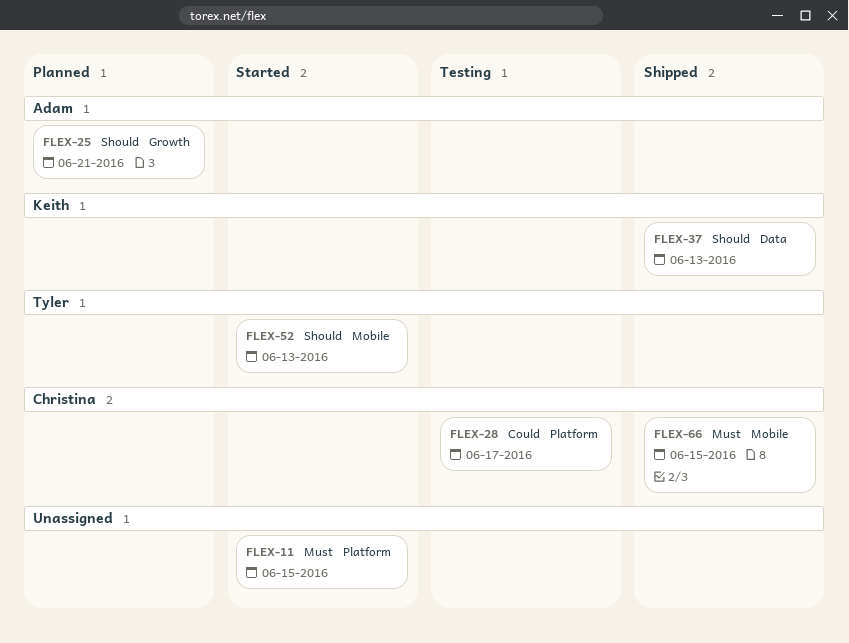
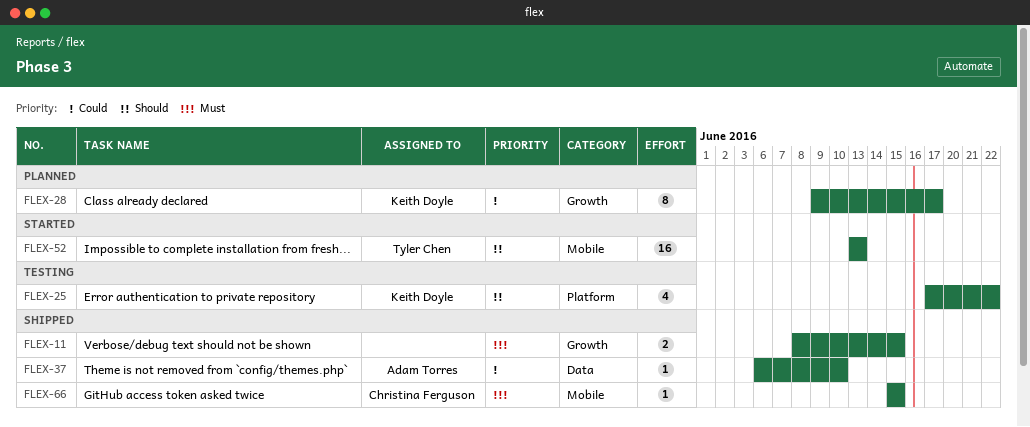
FLEX-11, status: Started -> Shipped
FLEX-11, label: Platform -> Growth
FLEX-25, status: Planned -> Testing
FLEX-25, owner: Adam Torres -> Keith Doyle
FLEX-25, label: Growth -> Platform
FLEX-25, due: Jun 21 -> Jun 22
FLEX-28, status: Testing -> Planned
FLEX-28, owner: Christina Ferguson -> Keith Doyle
FLEX-28, label: Platform -> Growth
FLEX-37, owner: Keith Doyle -> Adam Torres
FLEX-37, priority: Should -> Could
FLEX-37, due: Jun 13 -> Jun 10

